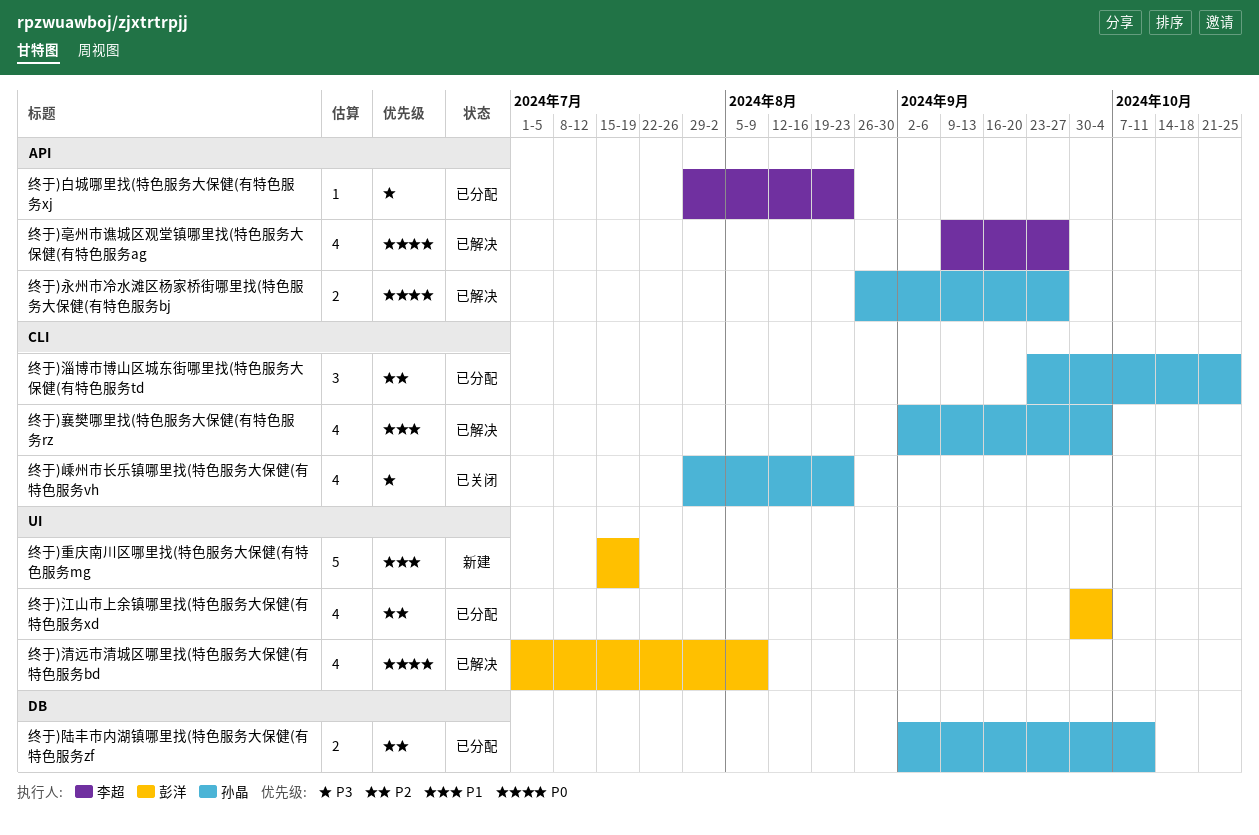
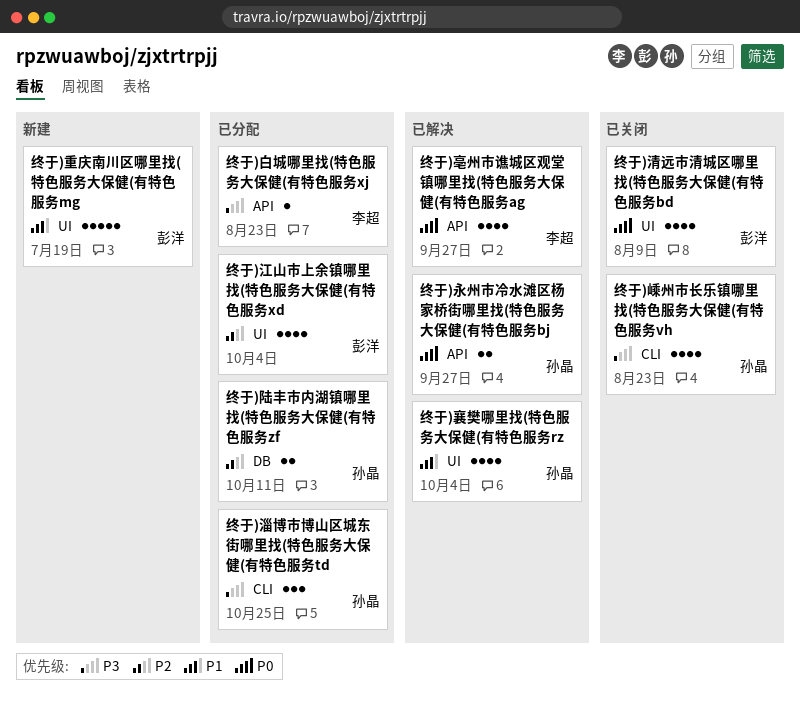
终于)淄博市博山区城东街哪里找(特色服务大保健(有特色服务td, priority: P2 -> P3
终于)清远市清城区哪里找(特色服务大保健(有特色服务bd, status: 已解决 -> 已关闭
终于)襄樊哪里找(特色服务大保健(有特色服务rz, label: CLI -> UI

